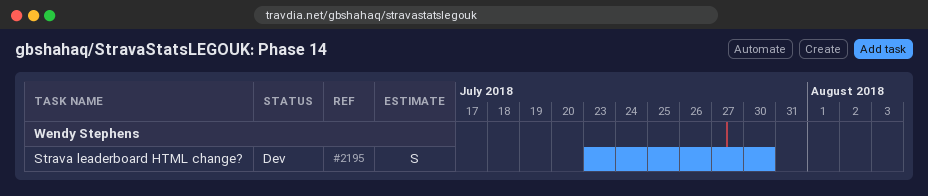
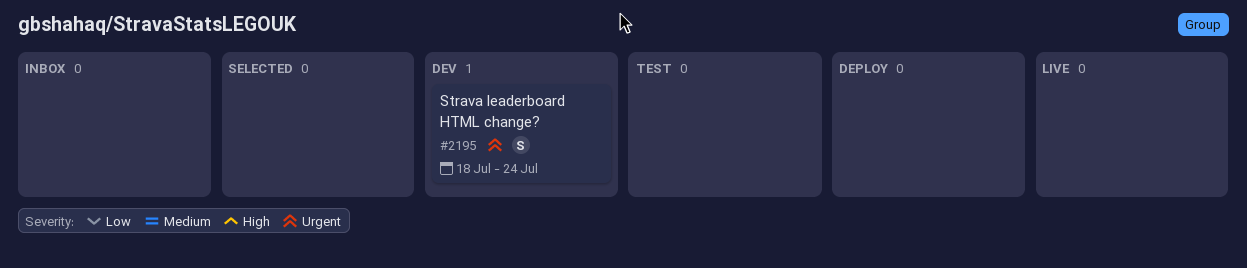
#2195, start: Jul 23 -> Jul 18
#2195, due: Jul 30 -> Jul 24

